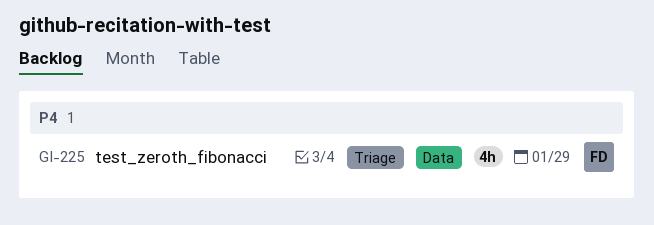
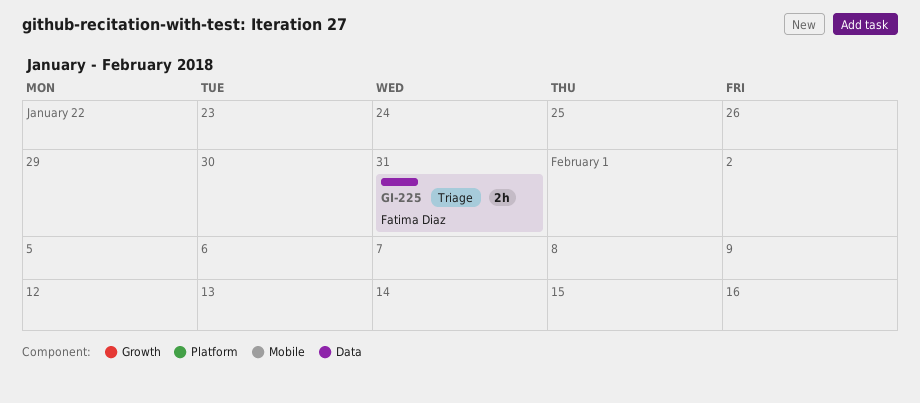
GI-225, estimate: 4h -> 2h
GI-225, due: Jan 29 -> Jan 31

